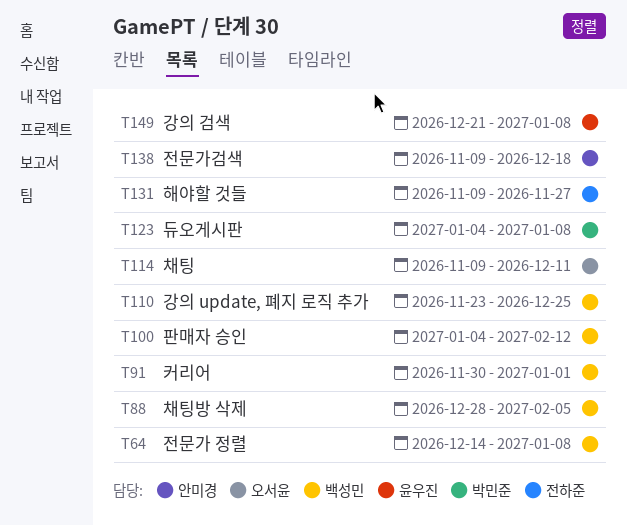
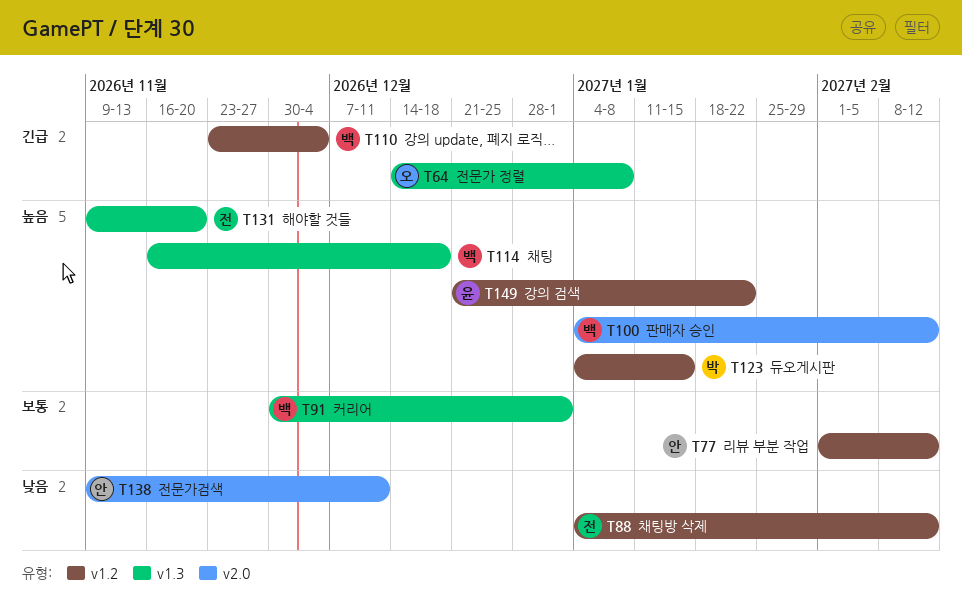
T64, owner: 백성민 -> 오서윤
T77: none -> present
T88, owner: 백성민 -> 전하준
T88, start: Dec 28 -> Jan 4
T88, due: Feb 5 -> Feb 12
T110, due: Dec 25 -> Dec 4
T114, owner: 오서윤 -> 백성민
T114, start: Nov 9 -> Nov 16
T114, due: Dec 11 -> Dec 18
T123, due: Jan 8 -> Jan 15
T131, due: Nov 27 -> Nov 20
T138, due: Dec 18 -> Dec 11
T149, due: Jan 8 -> Jan 22

